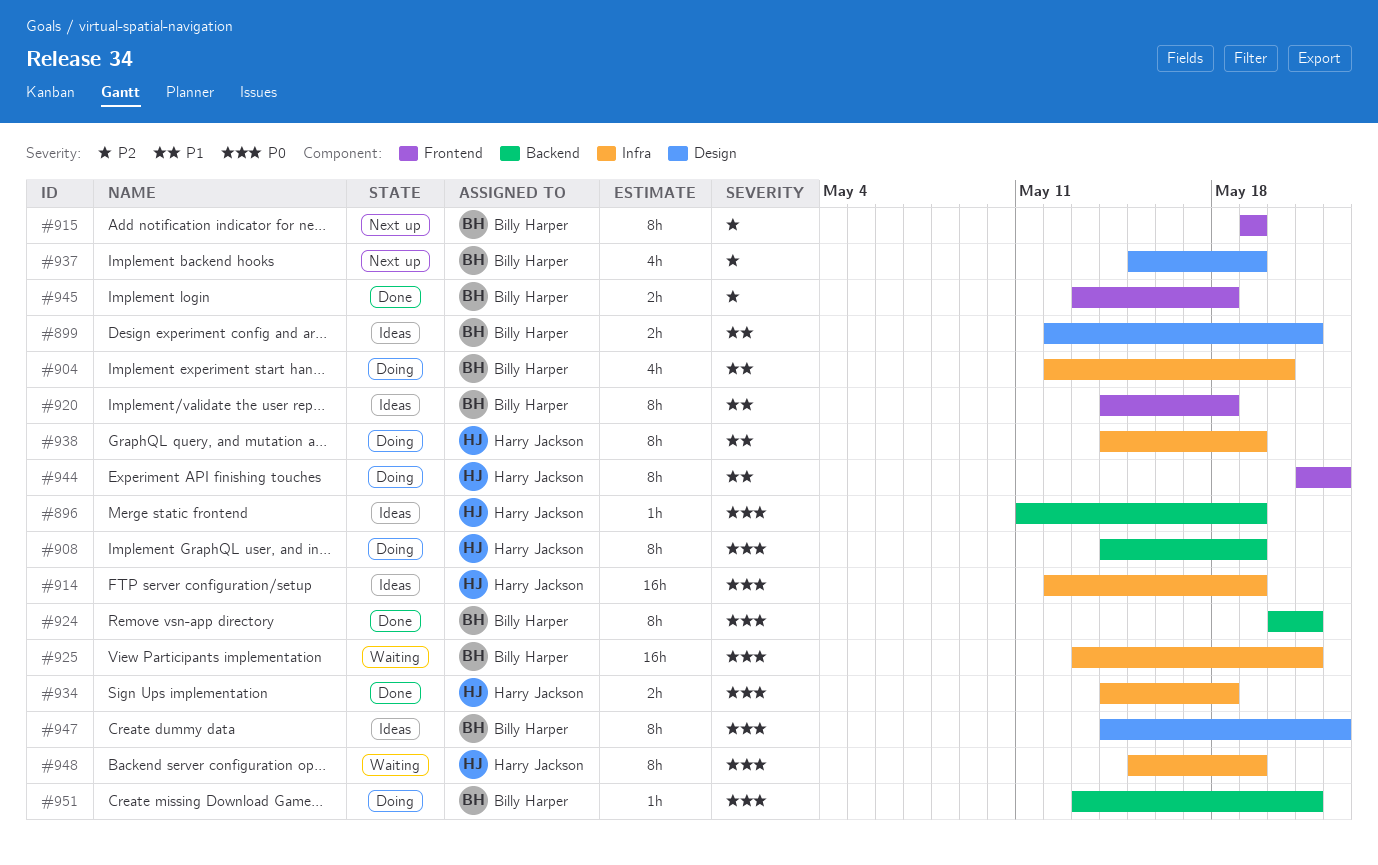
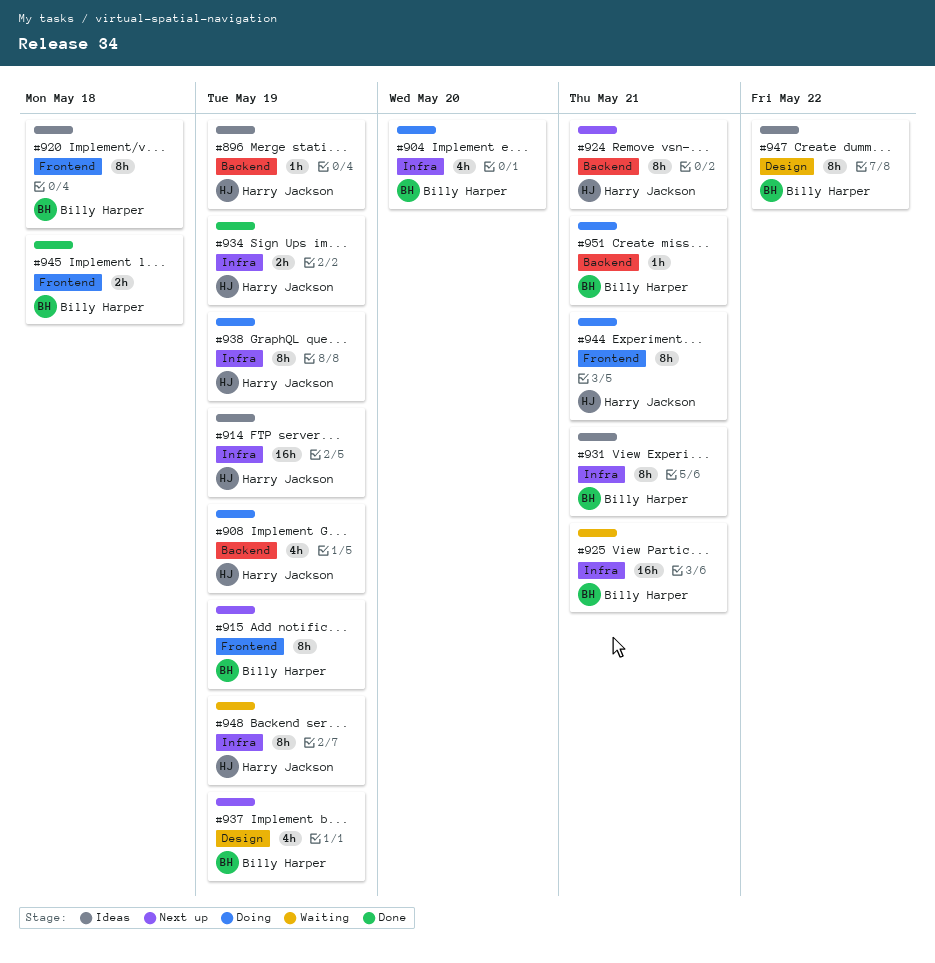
#899: present -> none
#908, estimate: 8h -> 4h
#924, status: Done -> Next up
#924, owner: Billy Harper -> Harry Jackson
#931: none -> present
#934, due: May 18 -> May 19
#944, due: May 22 -> May 21

